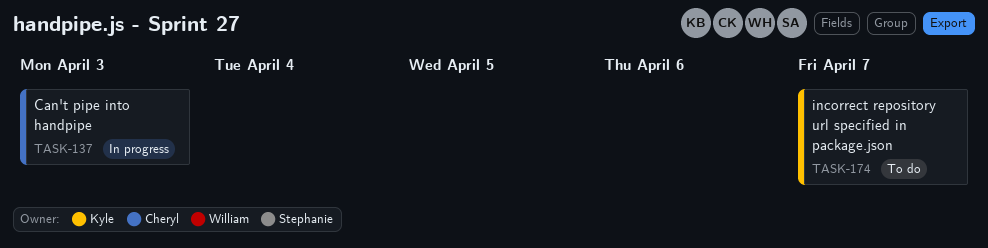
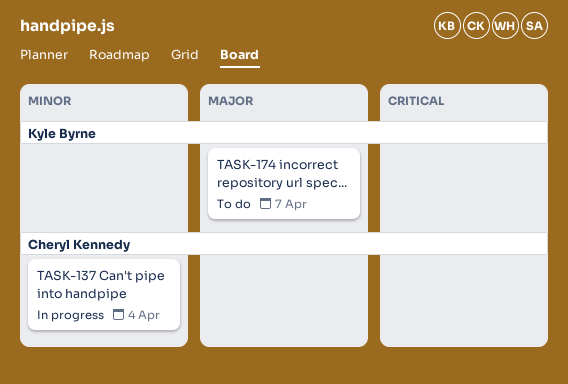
TASK-137, due: Apr 3 -> Apr 4

